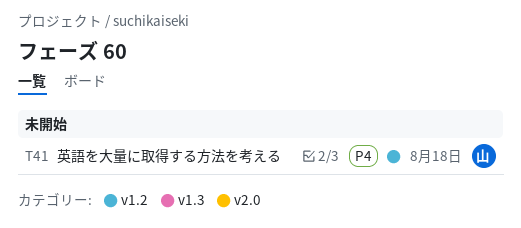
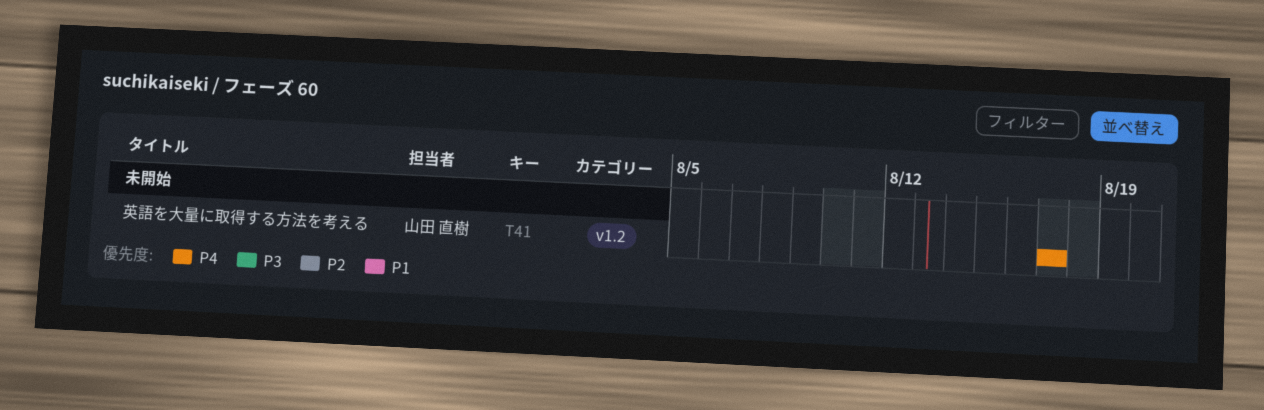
T41, due: Aug 18 -> Aug 17

